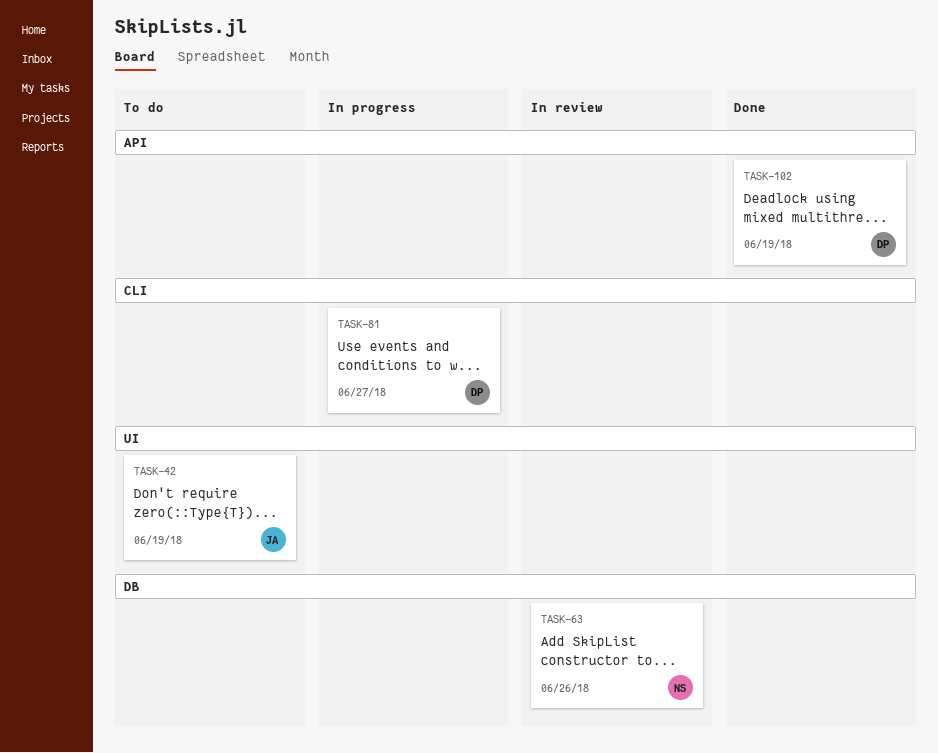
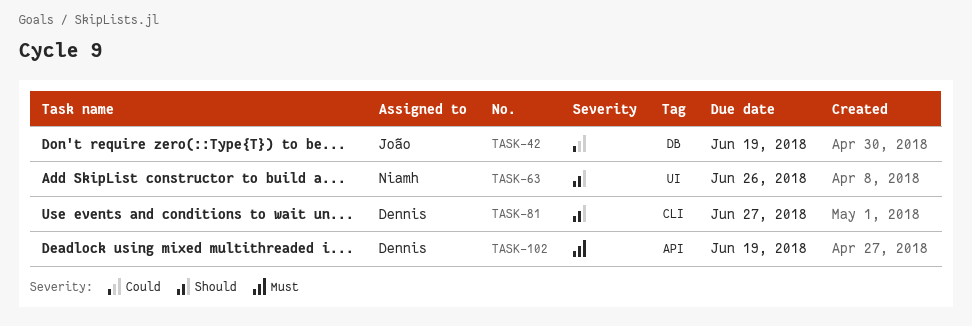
TASK-42, label: UI -> DB
TASK-63, label: DB -> UI

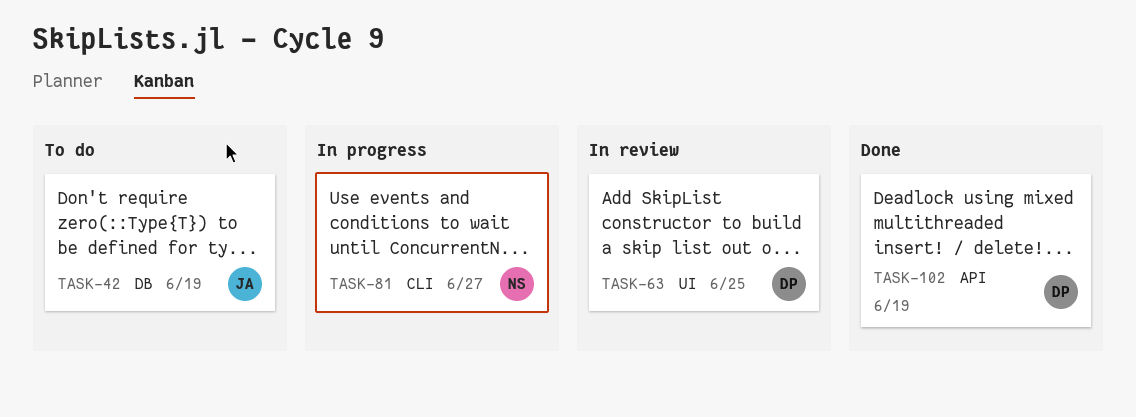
TASK-63, owner: Niamh -> Dennis
TASK-63, due: Jun 26 -> Jun 25
TASK-81, owner: Dennis -> Niamh

